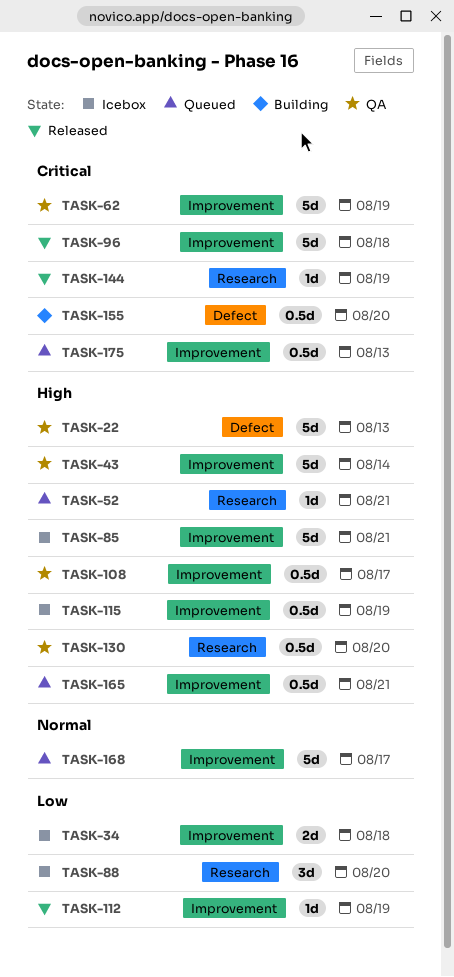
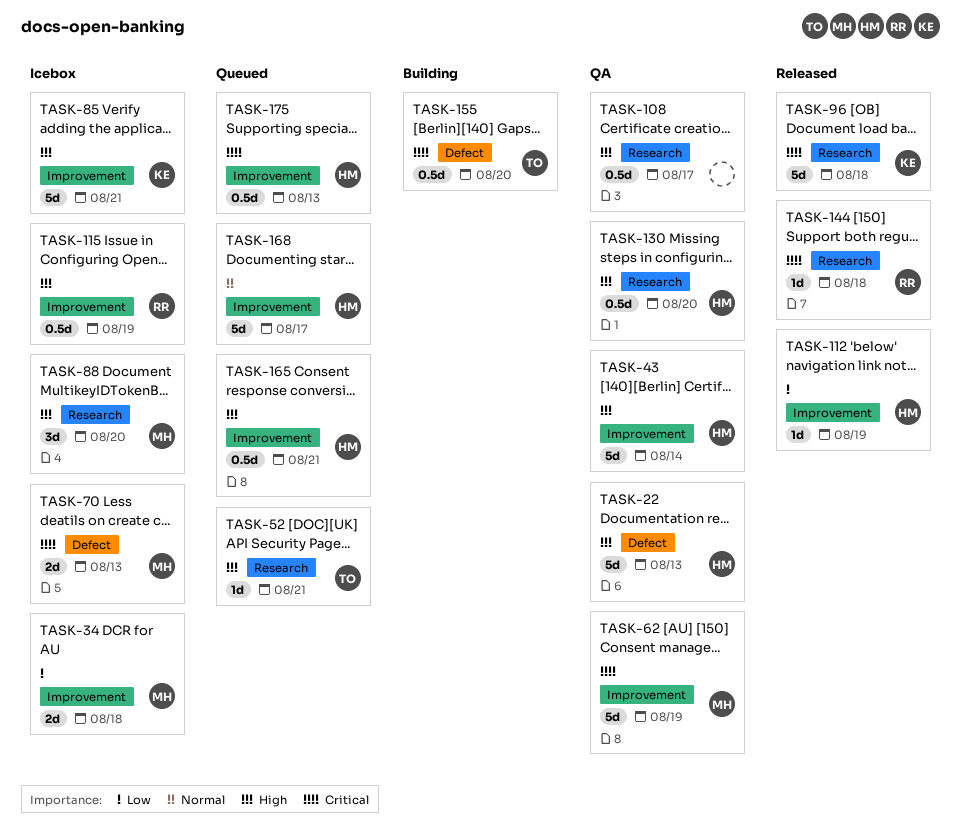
TASK-70: none -> present
TASK-88, priority: Low -> High
TASK-96, label: Improvement -> Research
TASK-108, label: Improvement -> Research
TASK-144, due: Aug 19 -> Aug 18

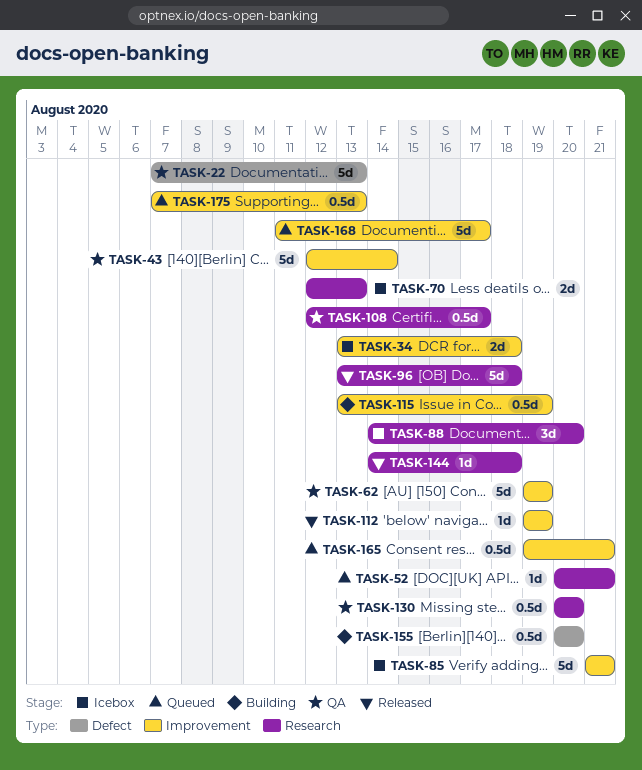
TASK-70, label: Defect -> Research
TASK-115, status: Icebox -> Building

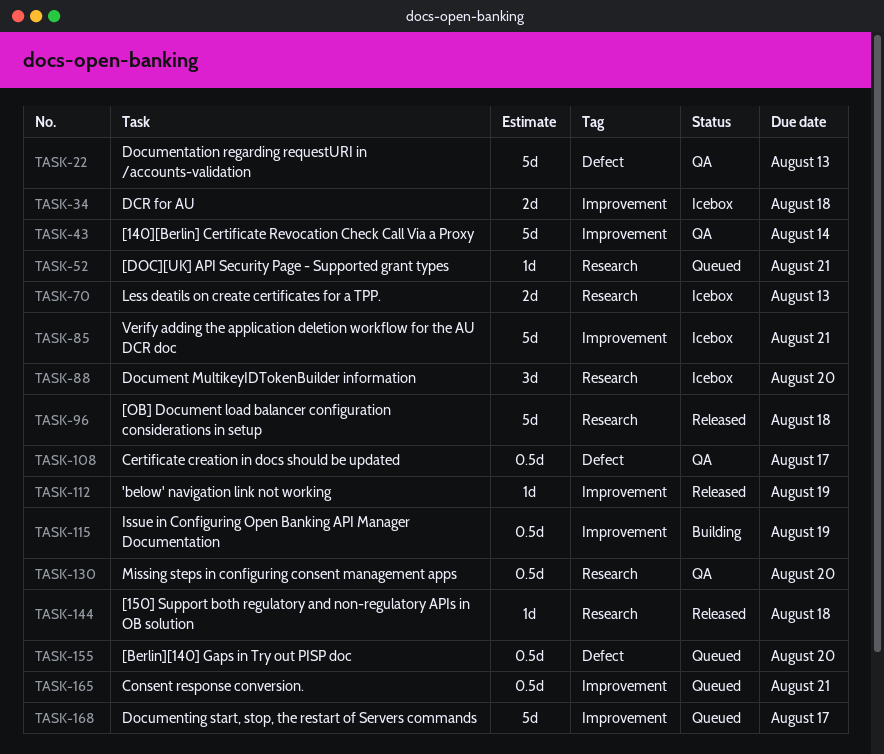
TASK-62: present -> none
TASK-108, label: Research -> Defect
TASK-155, status: Building -> Queued
TASK-175: present -> none

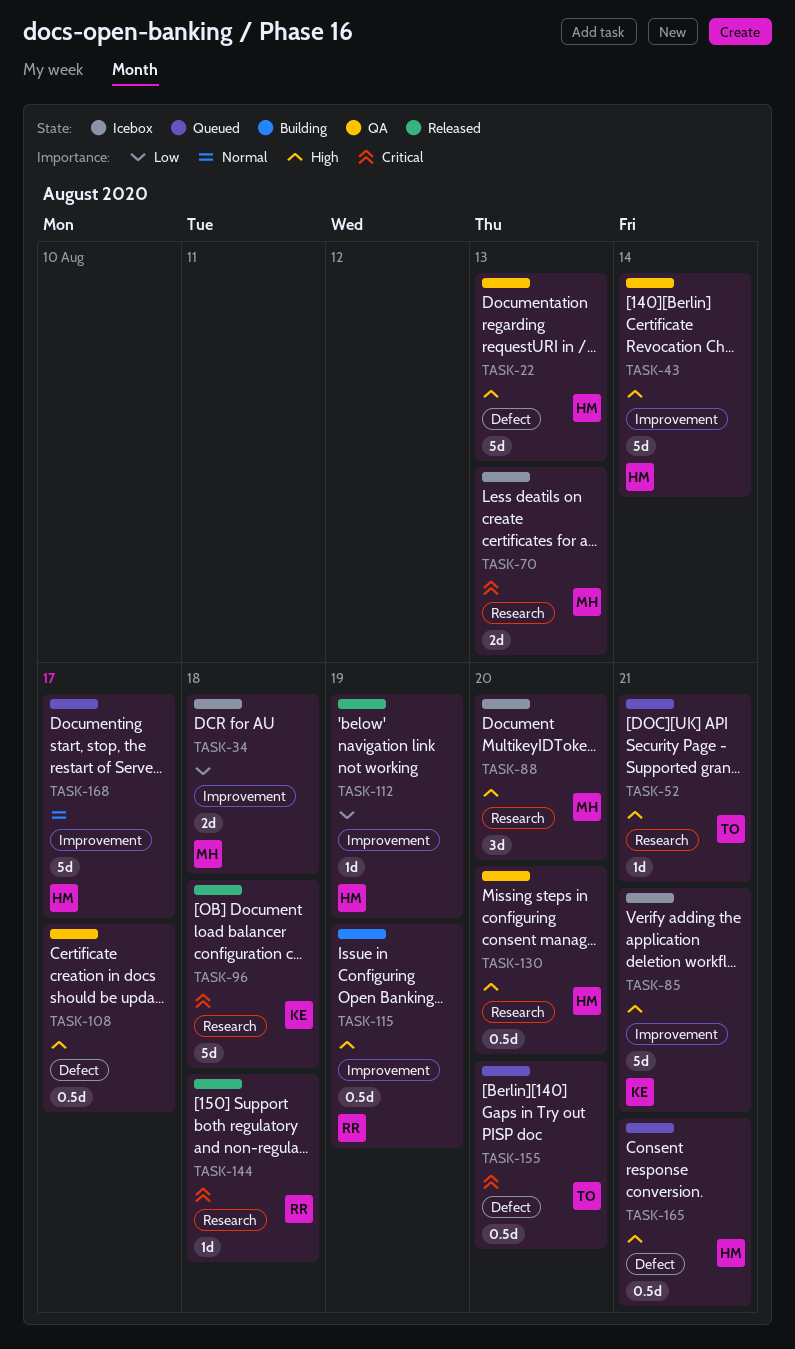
TASK-165, label: Improvement -> Defect

